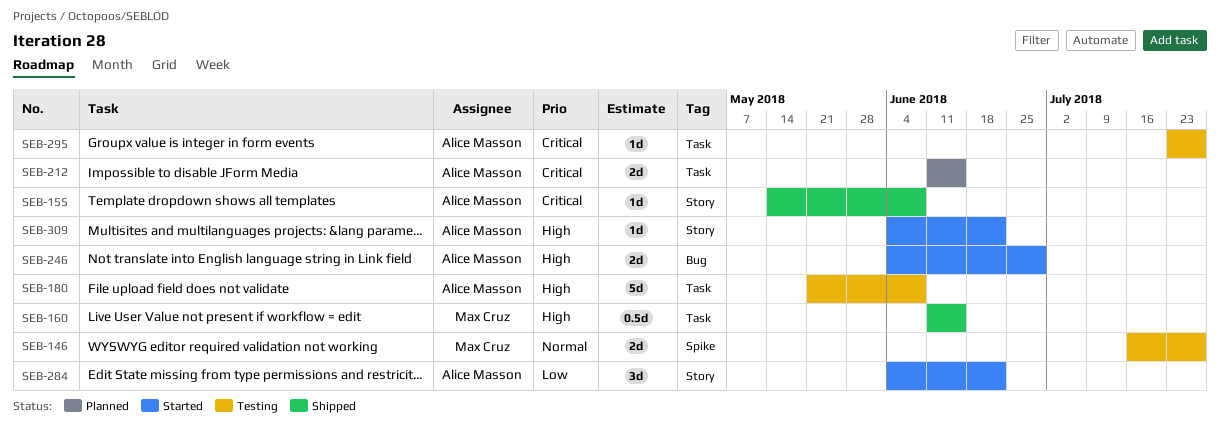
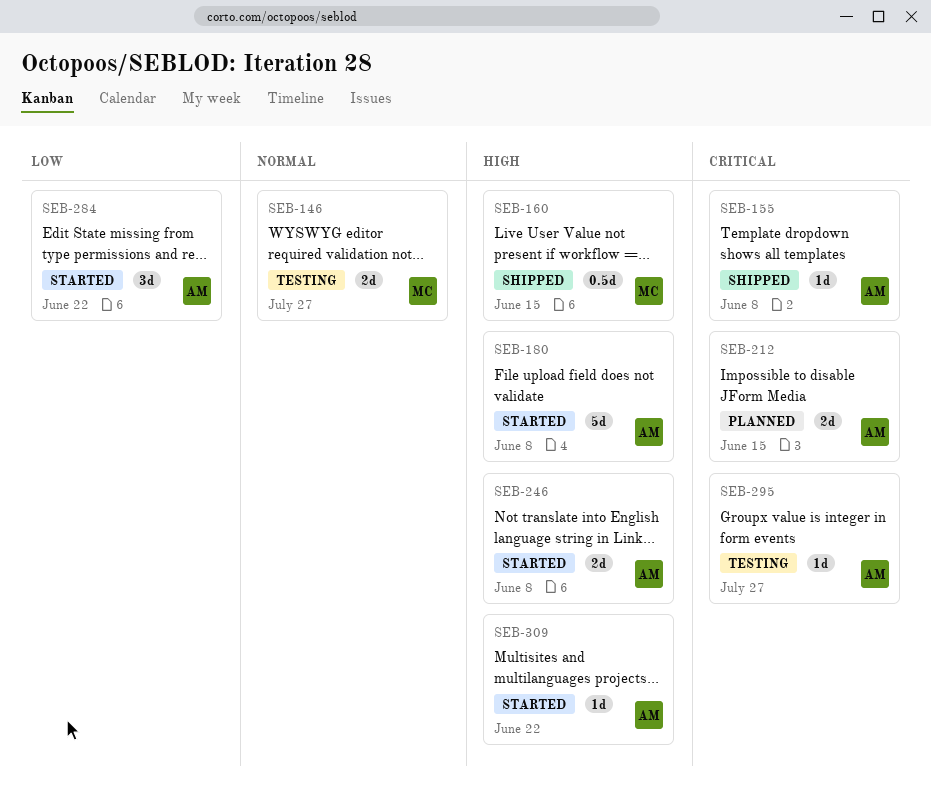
SEB-180, status: Testing -> Started
SEB-246, due: Jun 29 -> Jun 8

